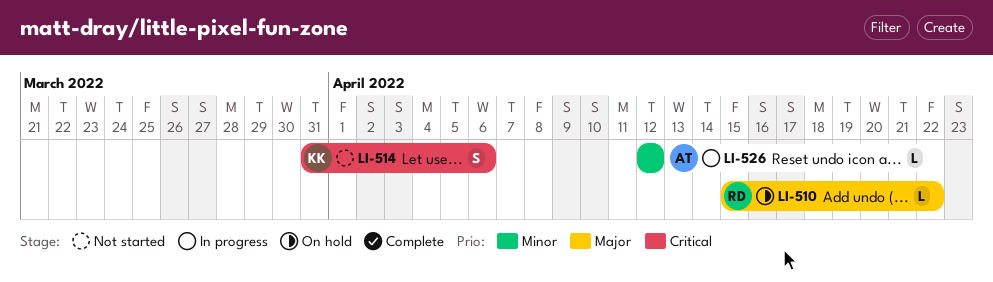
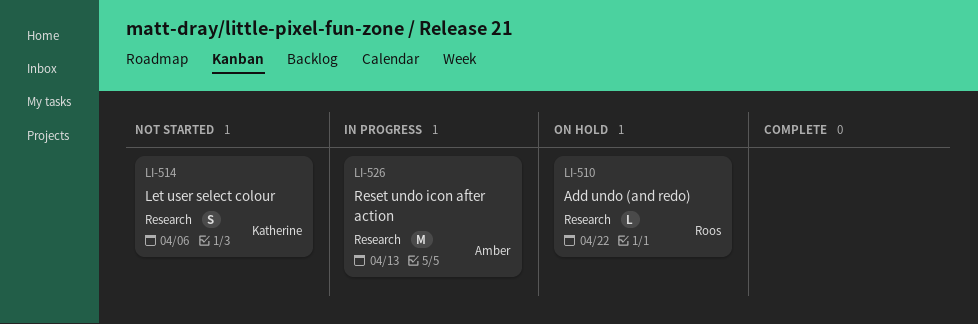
LI-526, estimate: L -> M
LI-526, due: Apr 12 -> Apr 13

